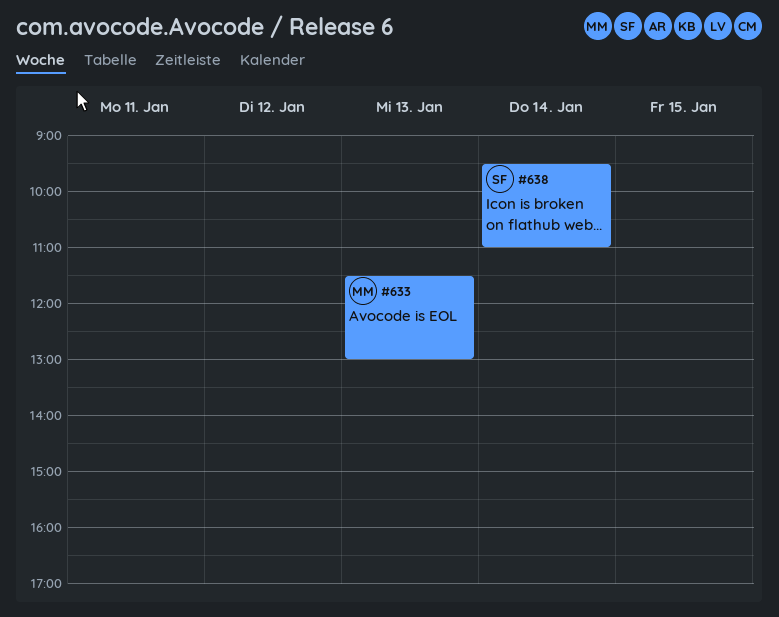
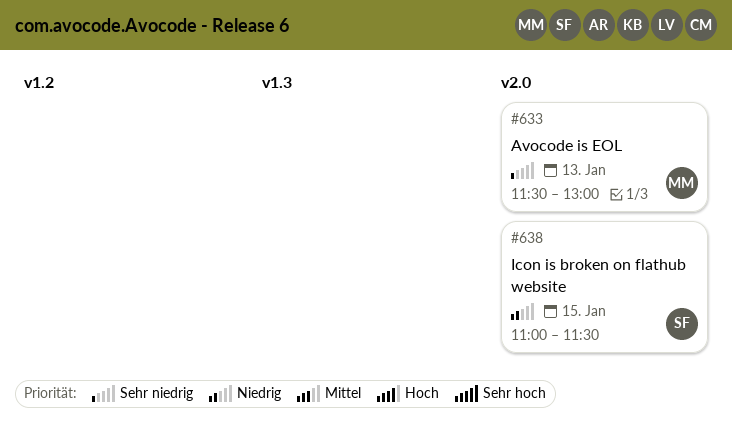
#638, day: Jan 14 -> Jan 15
#638, begins: 09:30 -> 11:00
#638, ends: 11:00 -> 11:30

